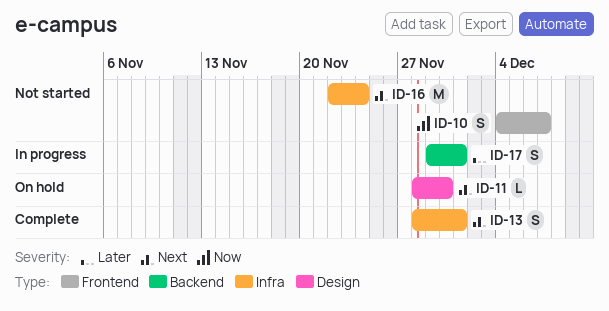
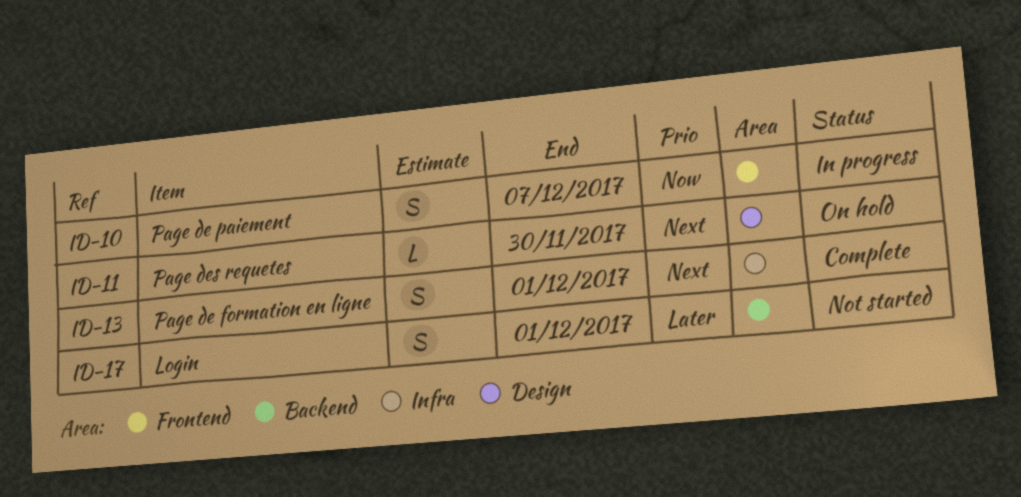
ID-10, status: Not started -> In progress
ID-16: present -> none
ID-17, status: In progress -> Not started

